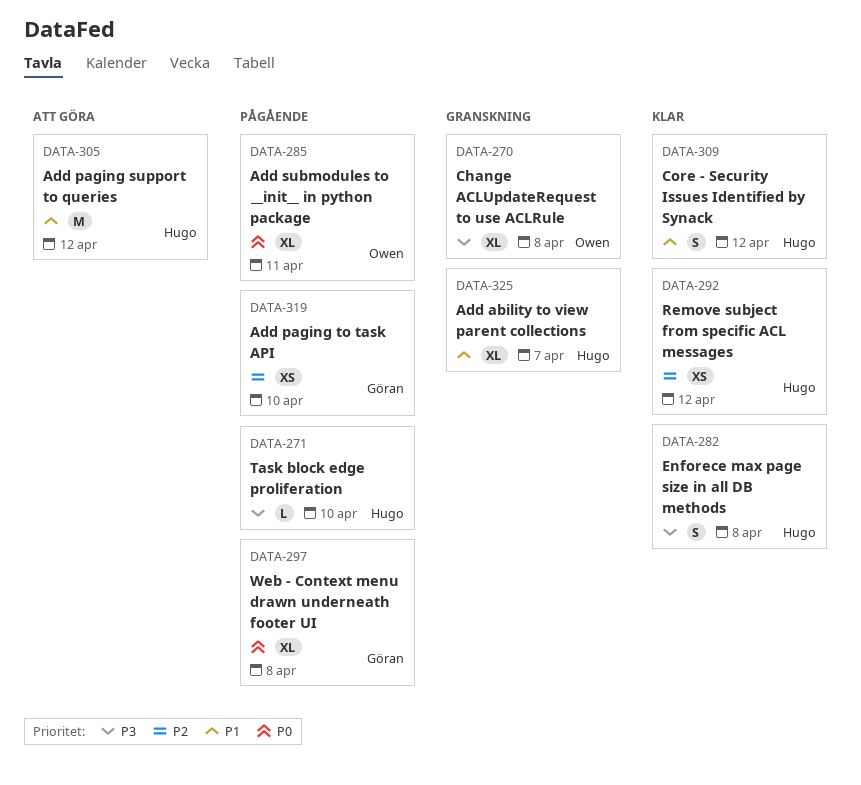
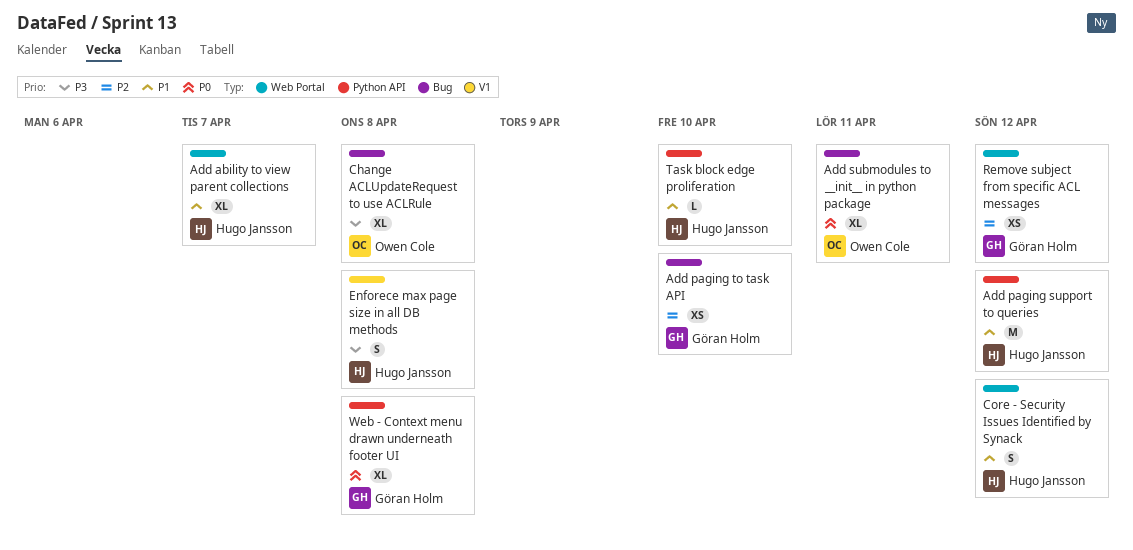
Remove subject from specific ACL messages, owner: Hugo Jansson -> Göran Holm
Task block edge proliferation, priority: P3 -> P1

